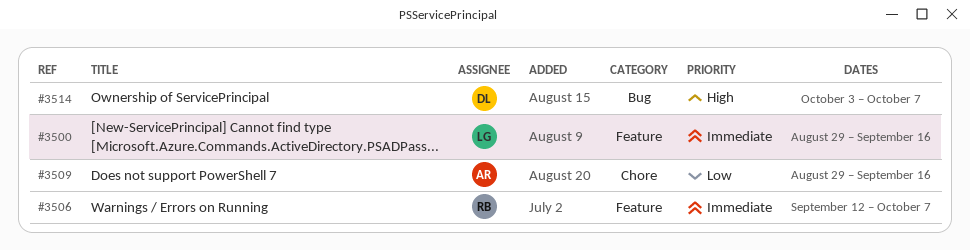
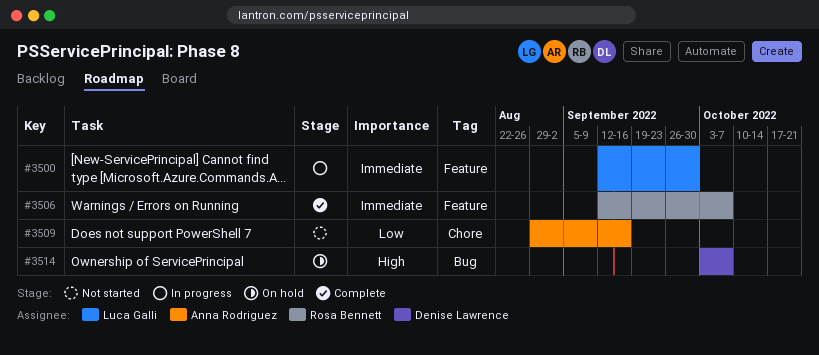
#3500, start: Aug 29 -> Sep 12
#3500, due: Sep 16 -> Sep 30

